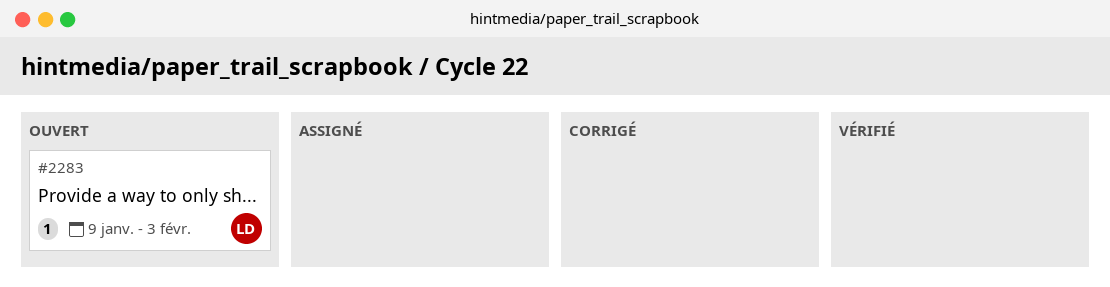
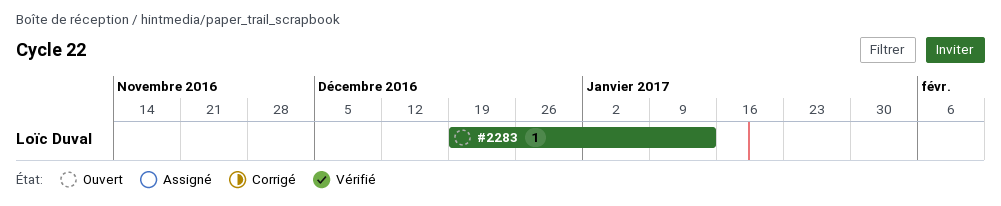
#2283, start: Jan 9 -> Dec 19
#2283, due: Feb 3 -> Jan 13

